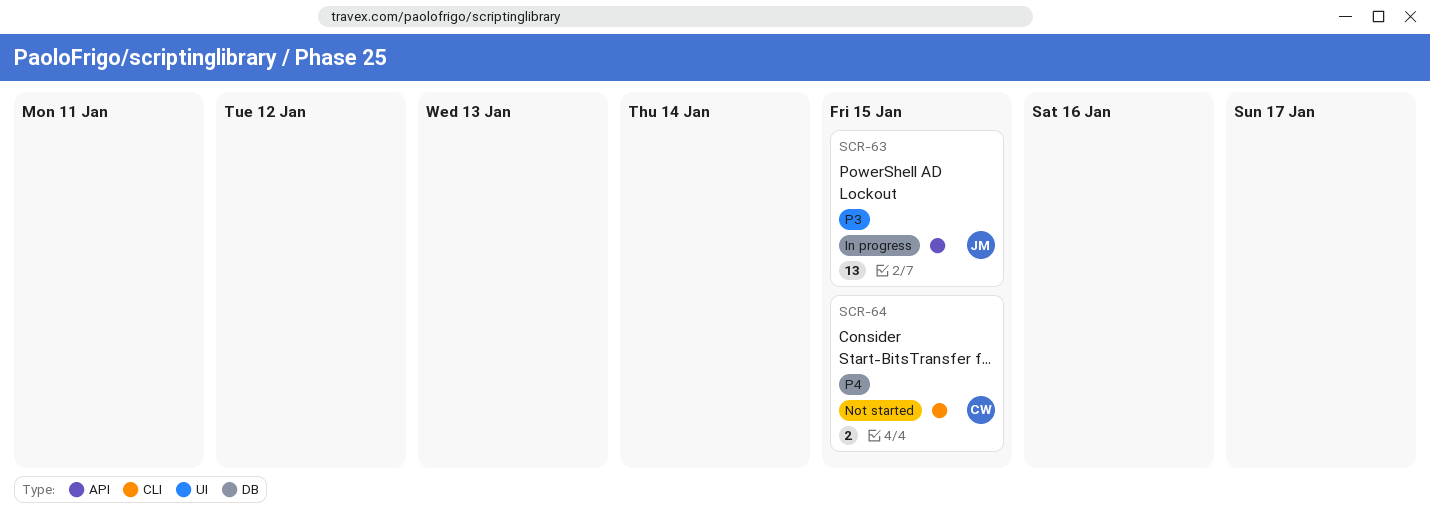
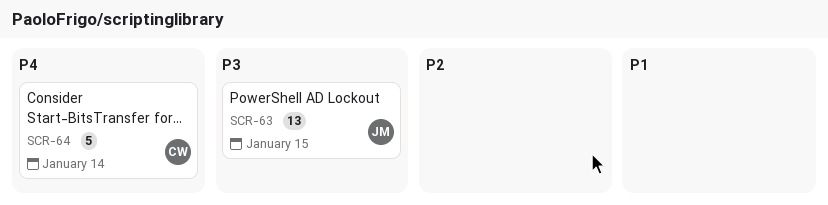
SCR-64, estimate: 2 -> 5
SCR-64, due: Jan 15 -> Jan 14

